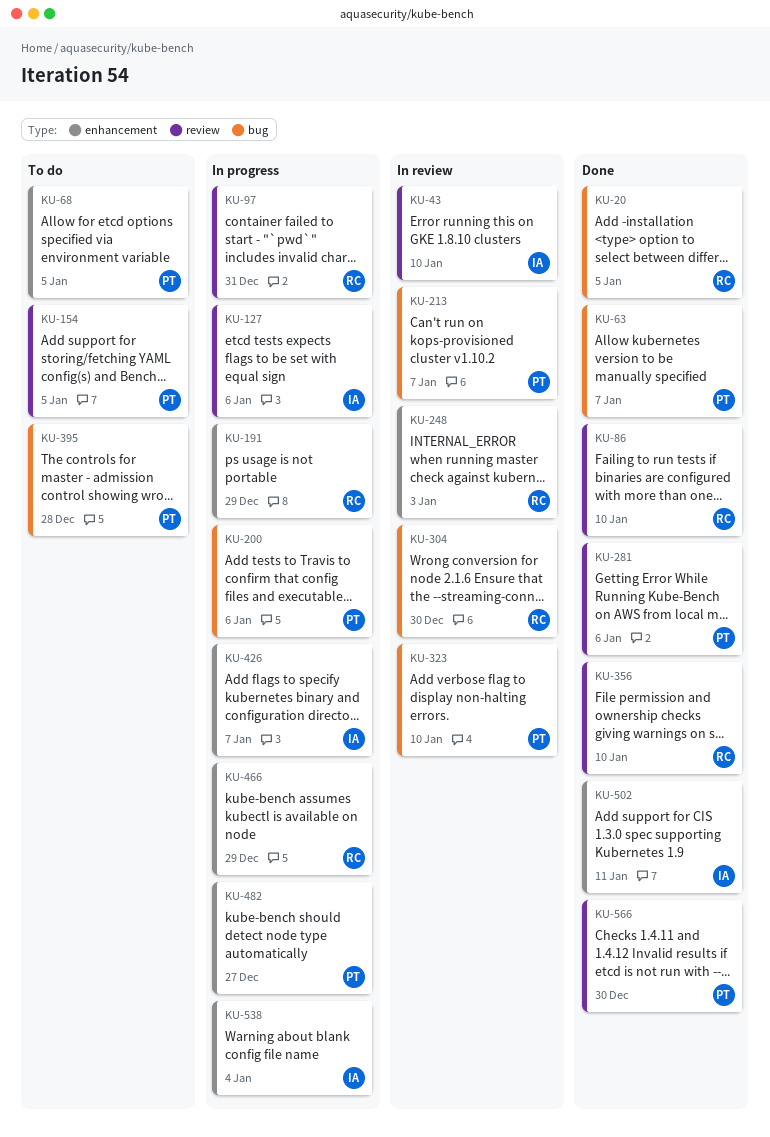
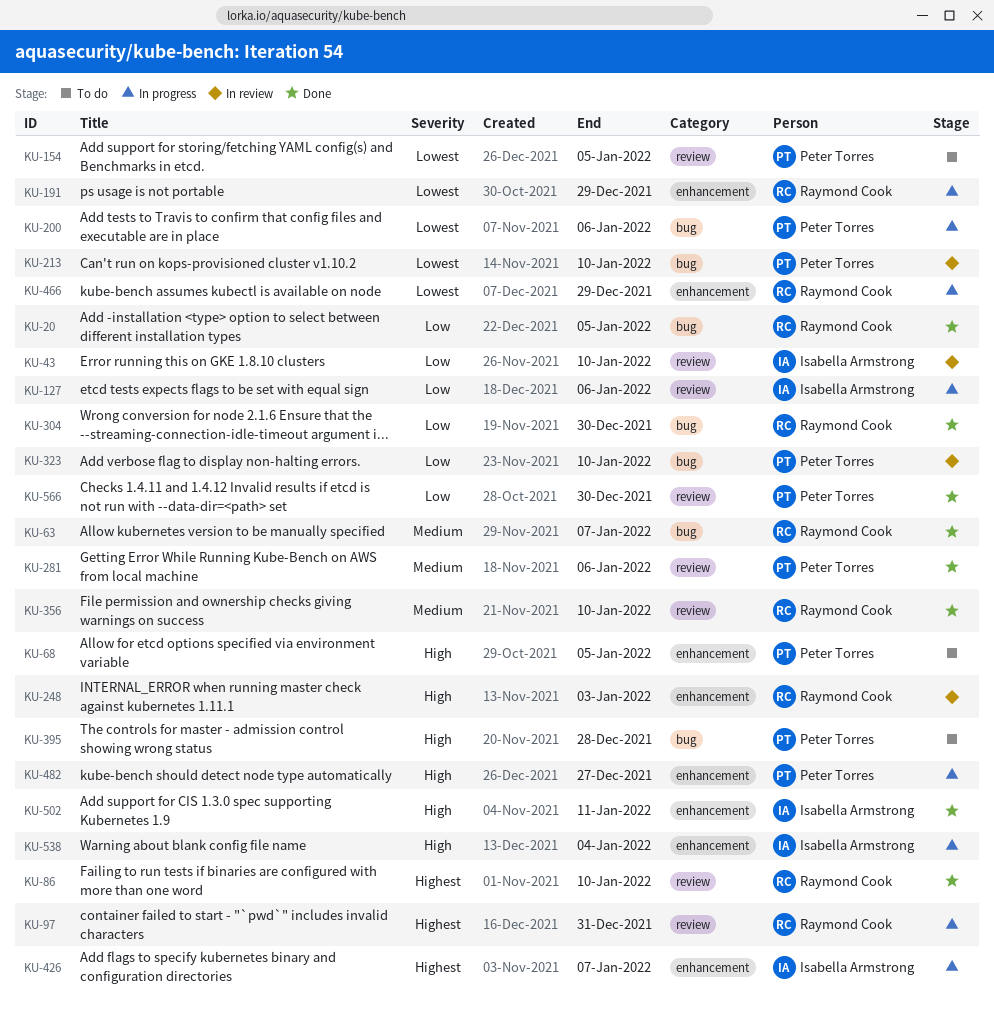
KU-63, owner: Peter Torres -> Raymond Cook
KU-213, due: Jan 7 -> Jan 10
KU-304, status: In review -> Done

